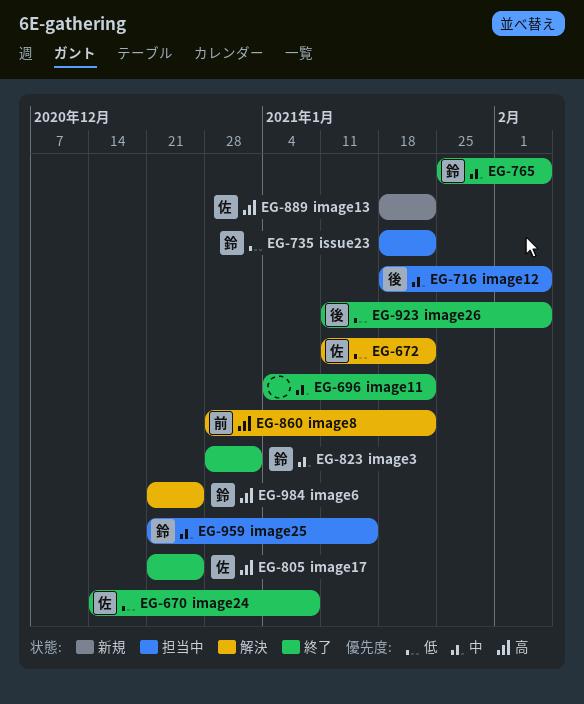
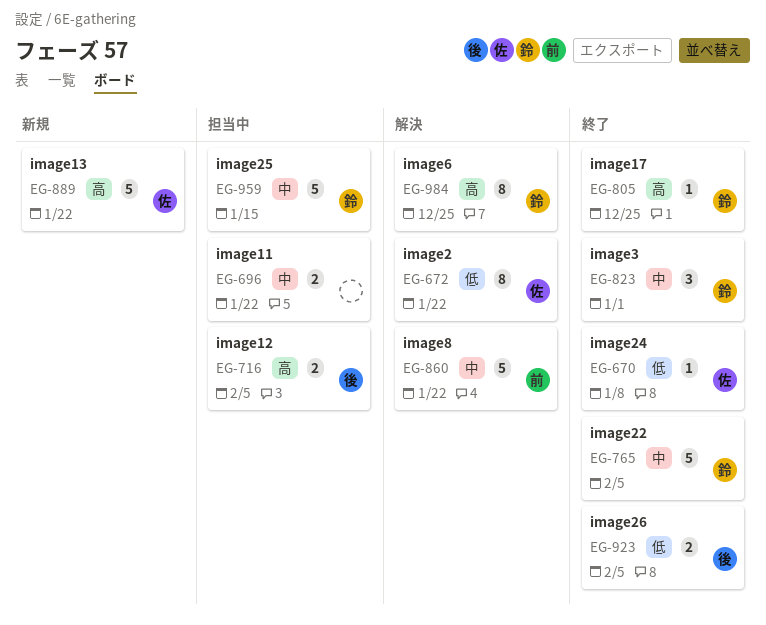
EG-696, status: 終了 -> 担当中
EG-716, priority: 中 -> 高
EG-735: present -> none
EG-805, owner: 佐 -> 鈴
EG-860, priority: 高 -> 中

